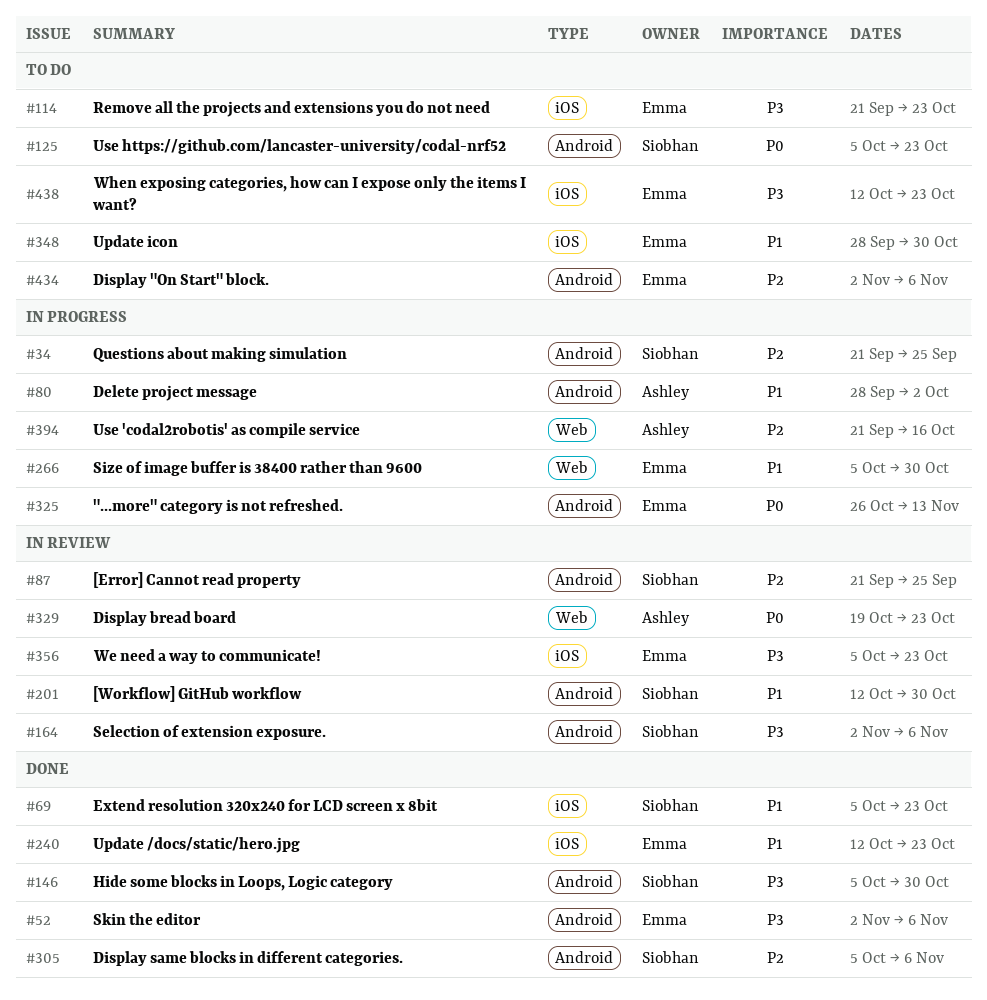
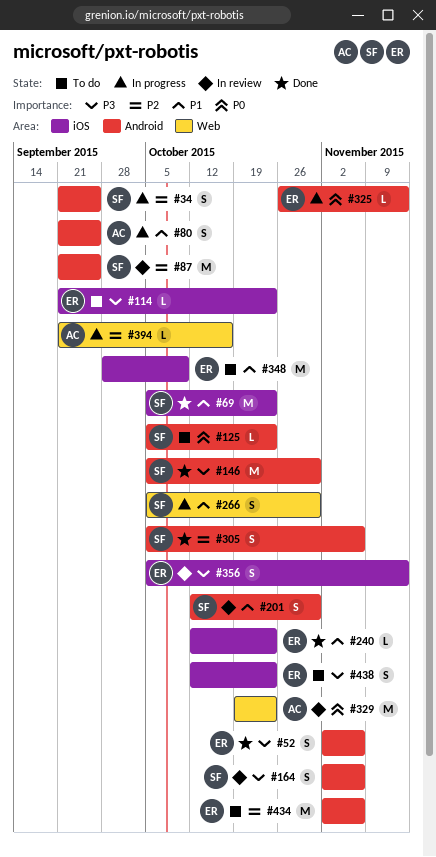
#80, start: Sep 28 -> Sep 21
#80, due: Oct 2 -> Sep 25
#266, owner: Emma -> Siobhan
#348, due: Oct 30 -> Oct 9
#356, due: Oct 23 -> Nov 13

